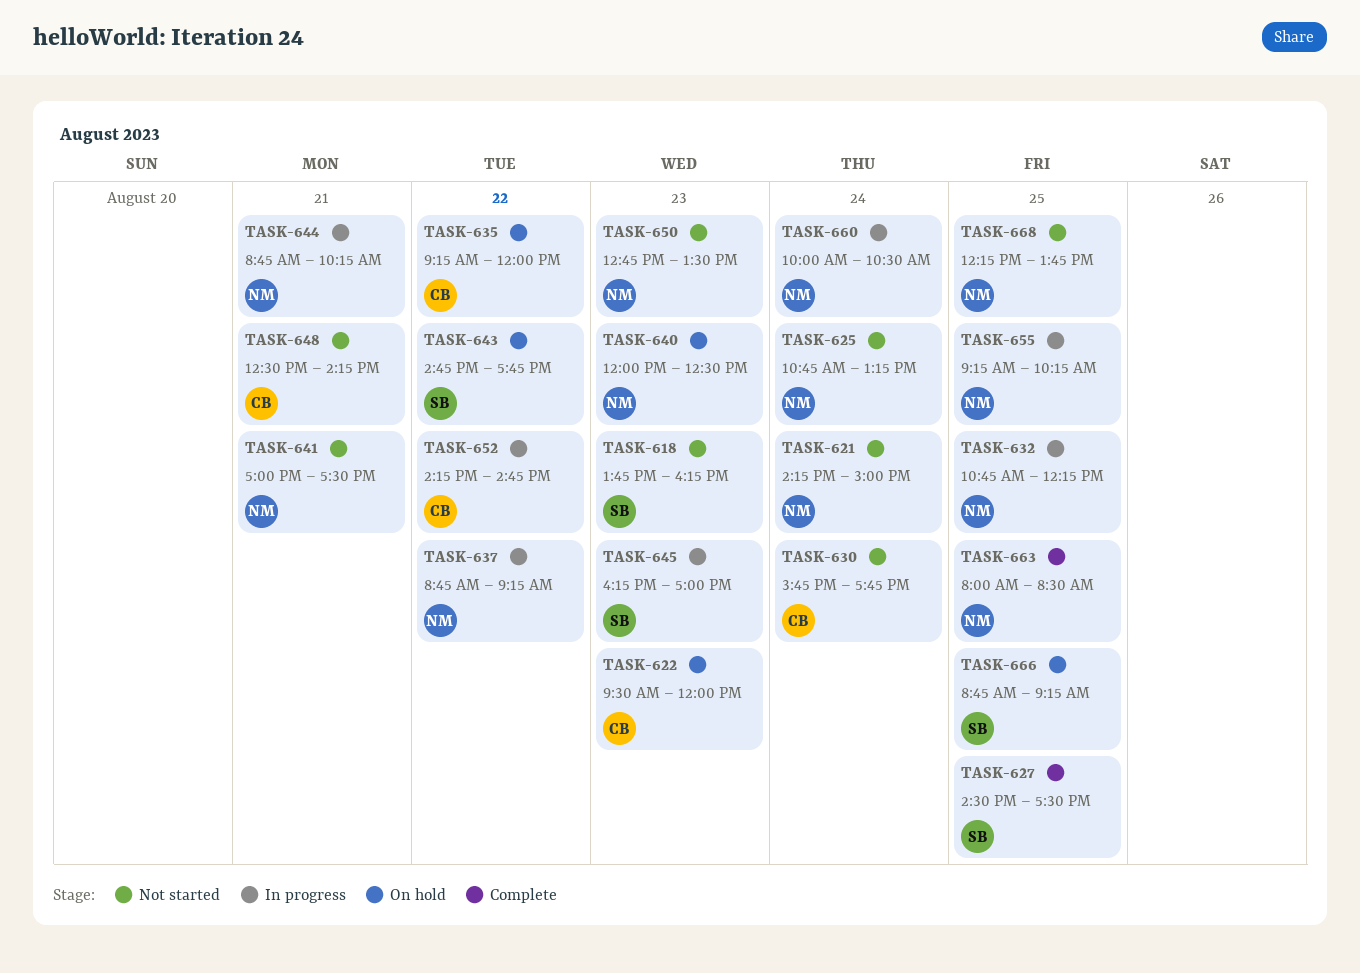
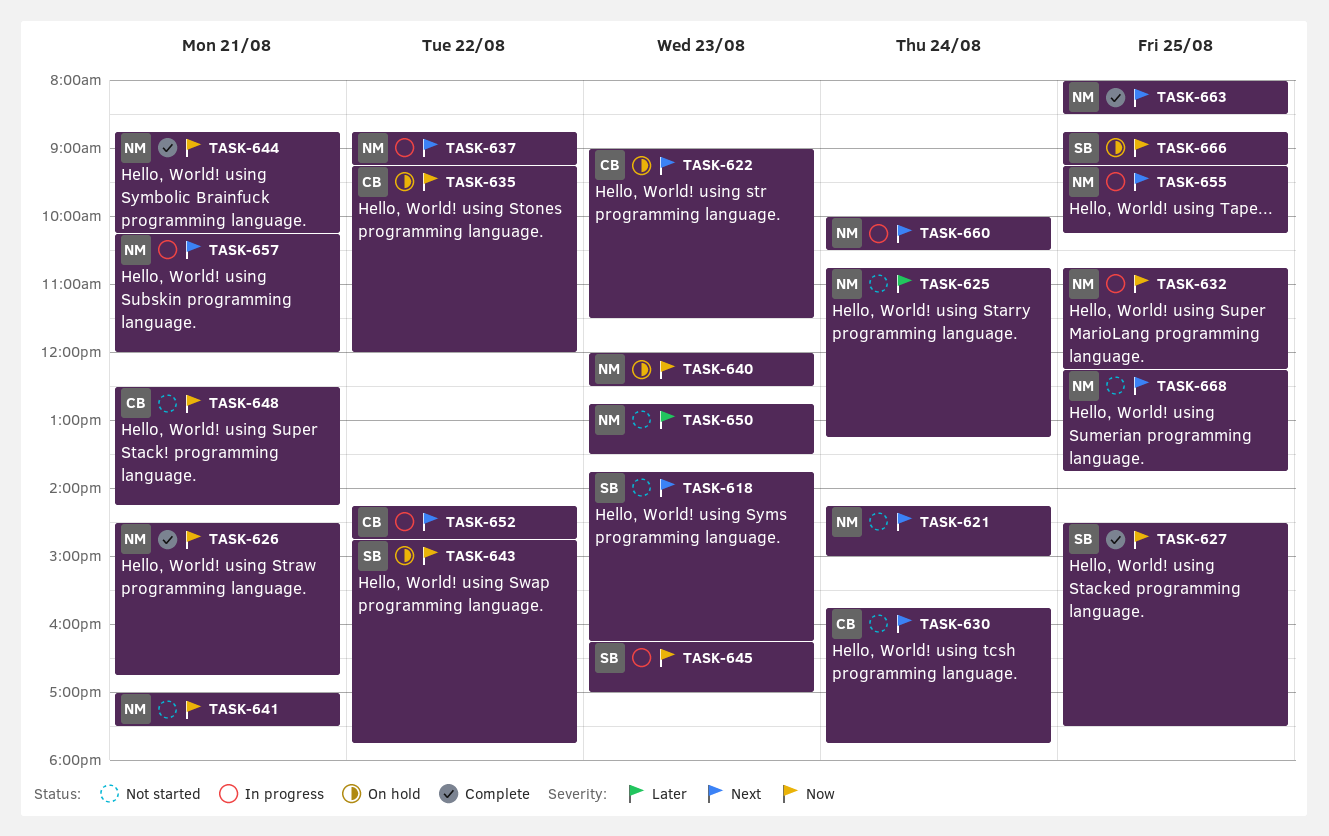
TASK-622, begins: 09:30 -> 09:00
TASK-622, ends: 12:00 -> 11:30
TASK-626: none -> present
TASK-644, status: In progress -> Complete
TASK-657: none -> present

